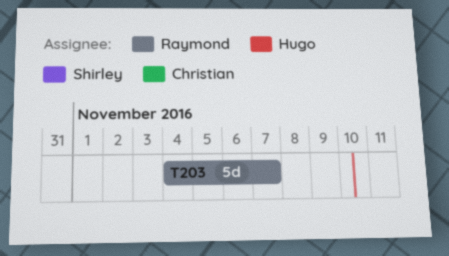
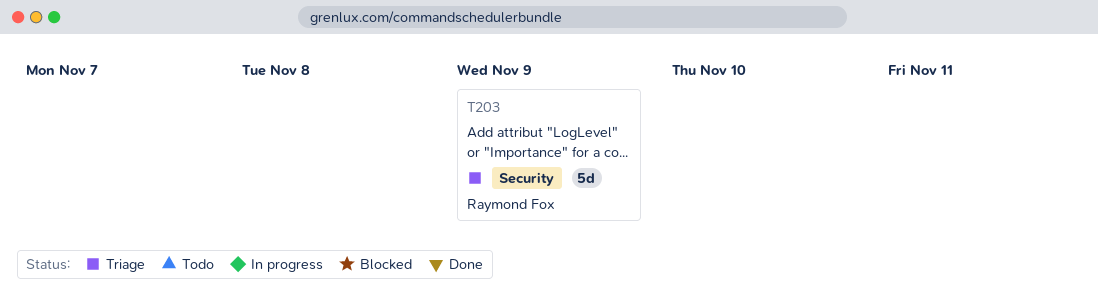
T203, due: Nov 7 -> Nov 9

